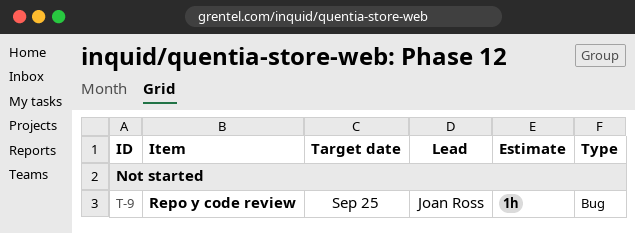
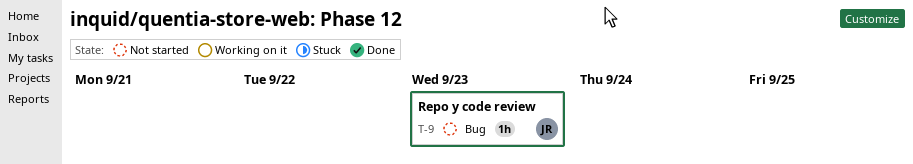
T-9, due: Sep 25 -> Sep 23

